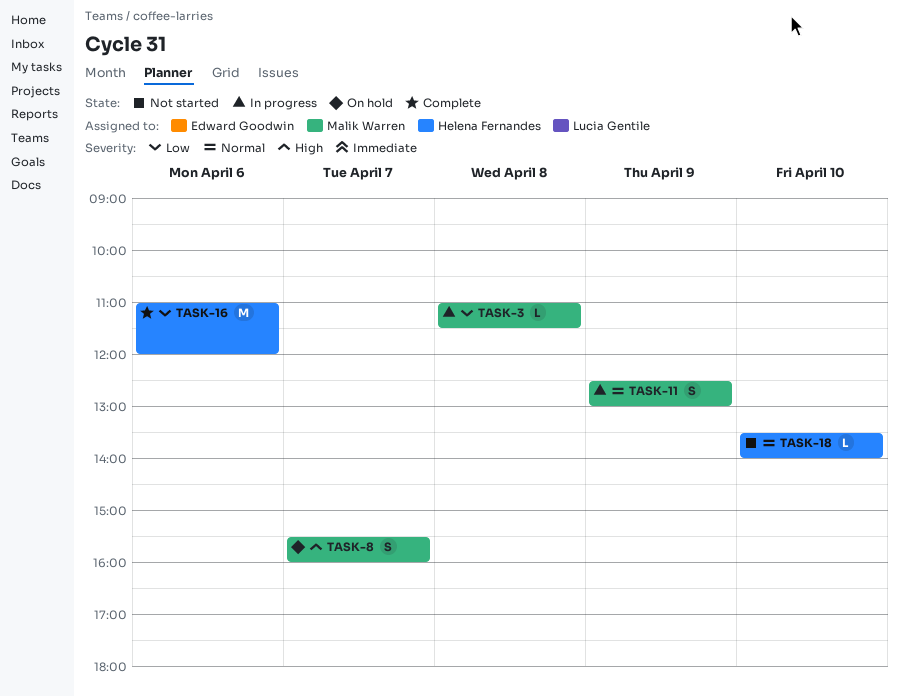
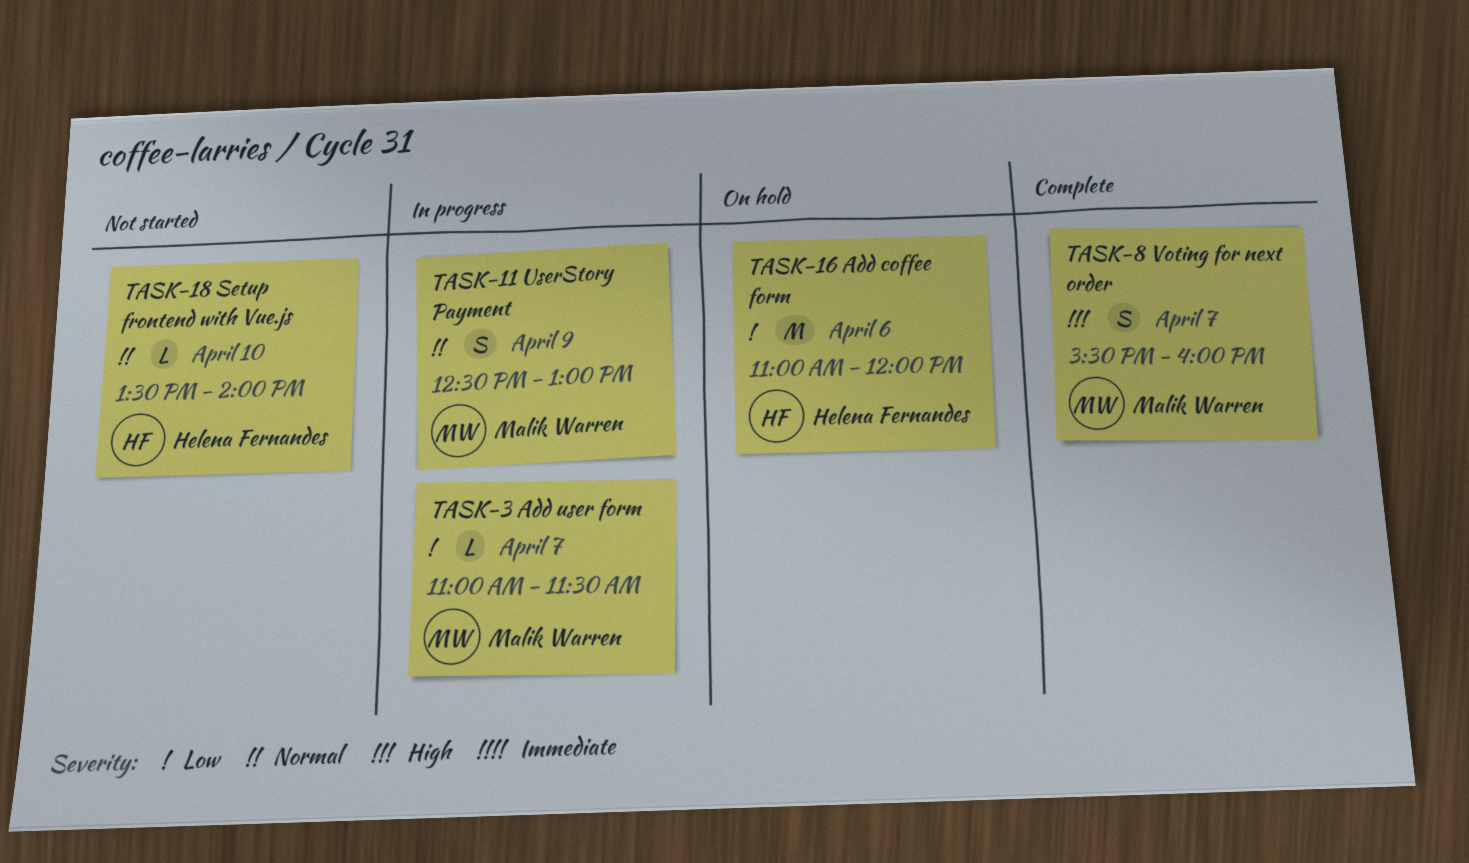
TASK-3, day: Apr 8 -> Apr 7
TASK-8, status: On hold -> Complete
TASK-16, status: Complete -> On hold

